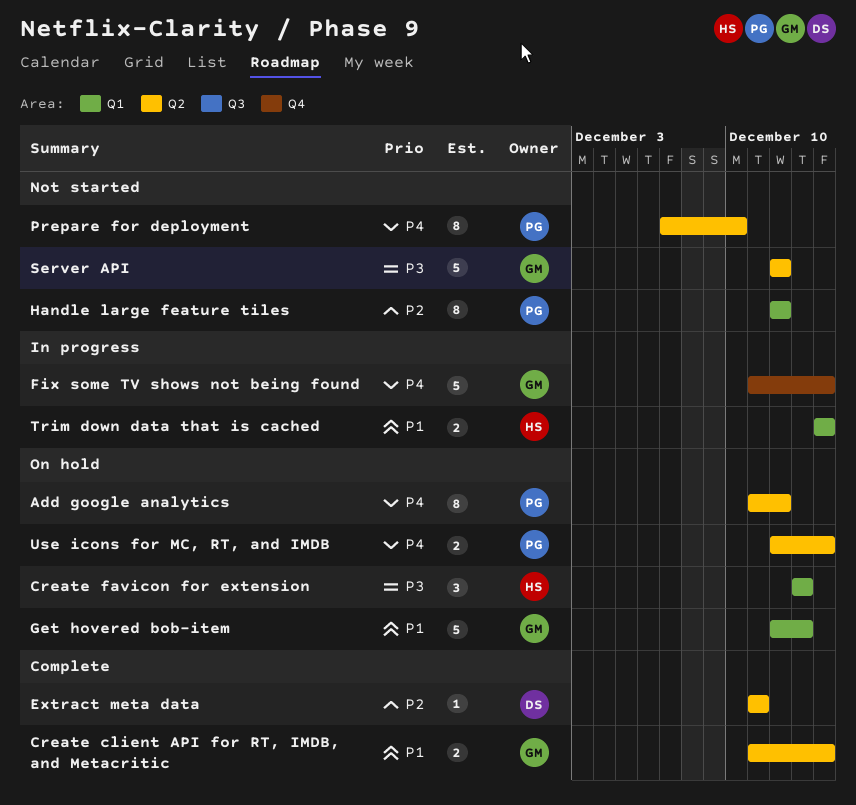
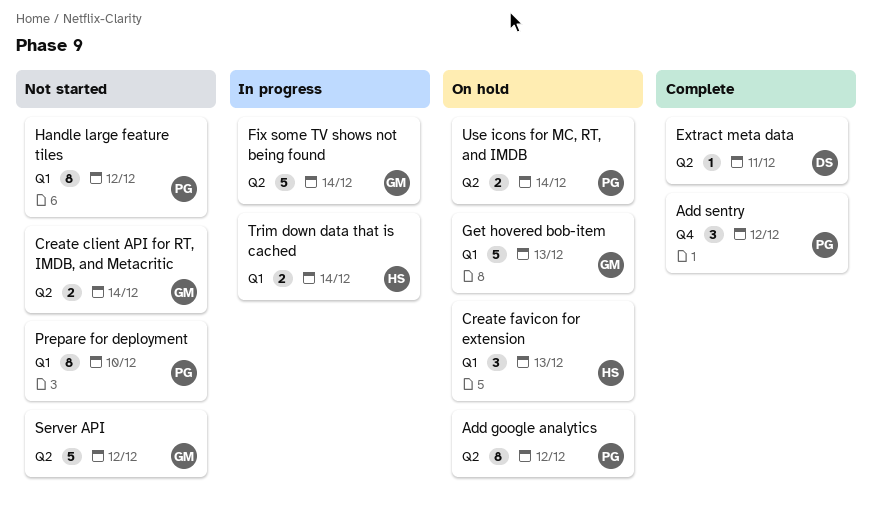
Add sentry: none -> present
Create client API for RT, IMDB, and Metacritic, status: Complete -> Not started
Fix some TV shows not being found, label: Q4 -> Q2
Prepare for deployment, label: Q2 -> Q1

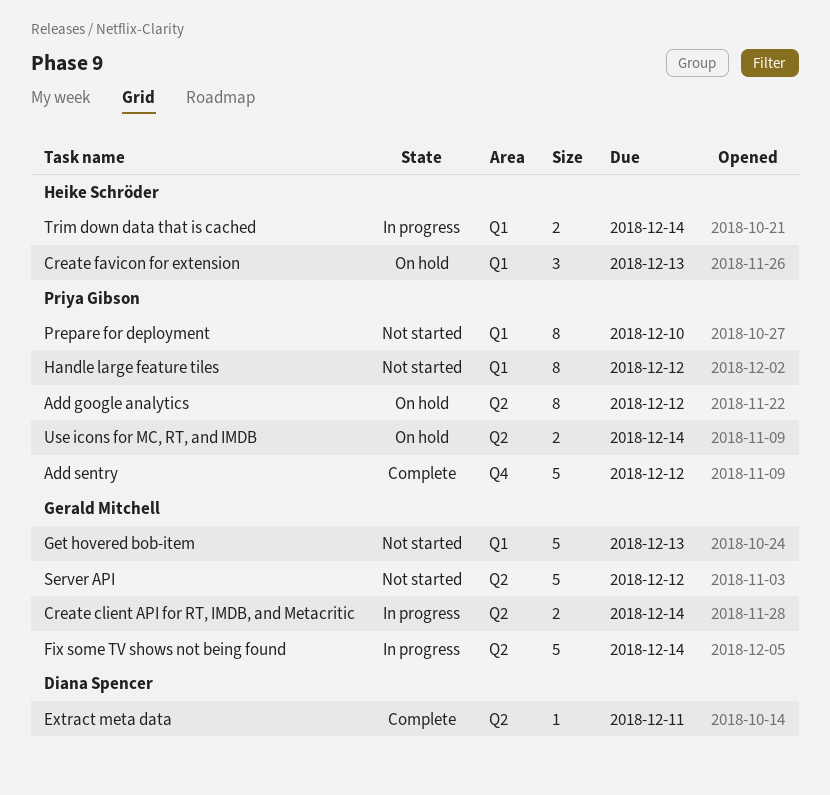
Add sentry, estimate: 3 -> 5
Create client API for RT, IMDB, and Metacritic, status: Not started -> In progress
Get hovered bob-item, status: On hold -> Not started

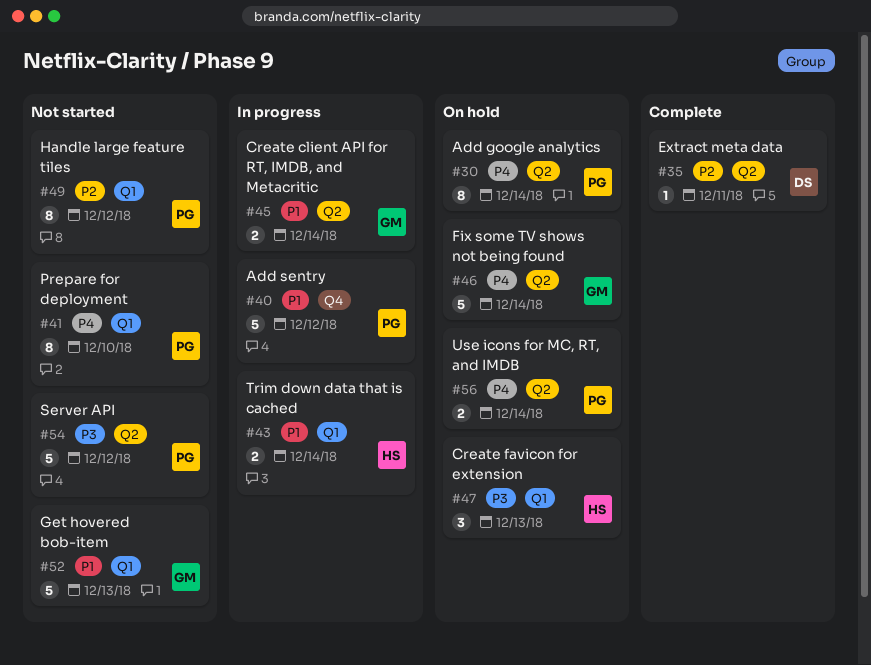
Add google analytics, due: Dec 12 -> Dec 14
Add sentry, status: Complete -> In progress
Fix some TV shows not being found, status: In progress -> On hold
Server API, owner: Gerald Mitchell -> Priya Gibson

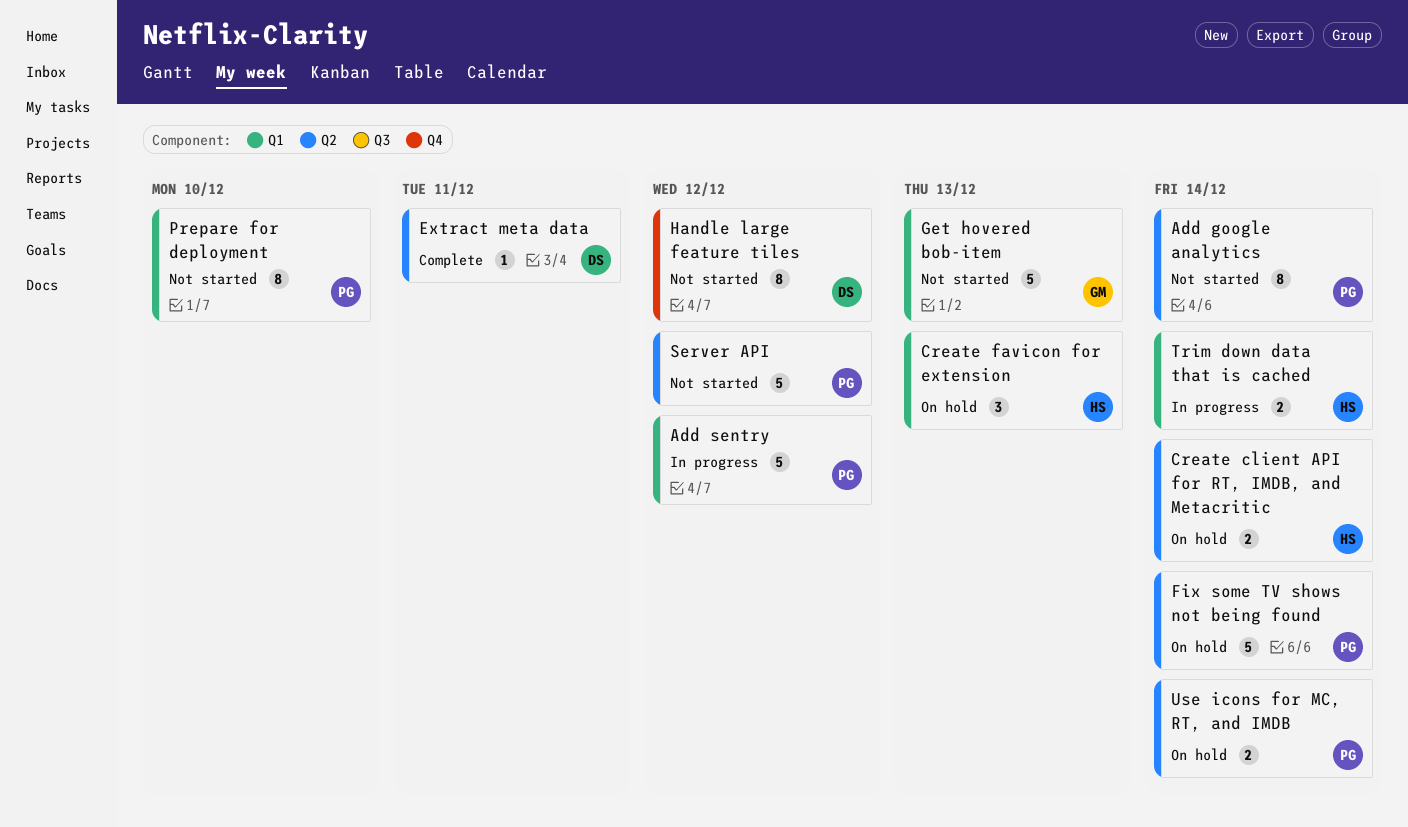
Add google analytics, status: On hold -> Not started
Add sentry, label: Q4 -> Q1
Create client API for RT, IMDB, and Metacritic, status: In progress -> On hold
Create client API for RT, IMDB, and Metacritic, owner: GM -> HS
Fix some TV shows not being found, owner: GM -> PG
Handle large feature tiles, owner: PG -> DS
Handle large feature tiles, label: Q1 -> Q4

